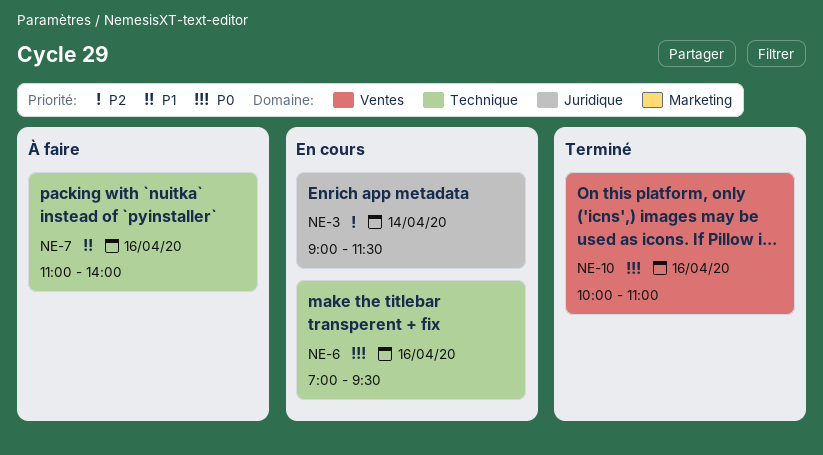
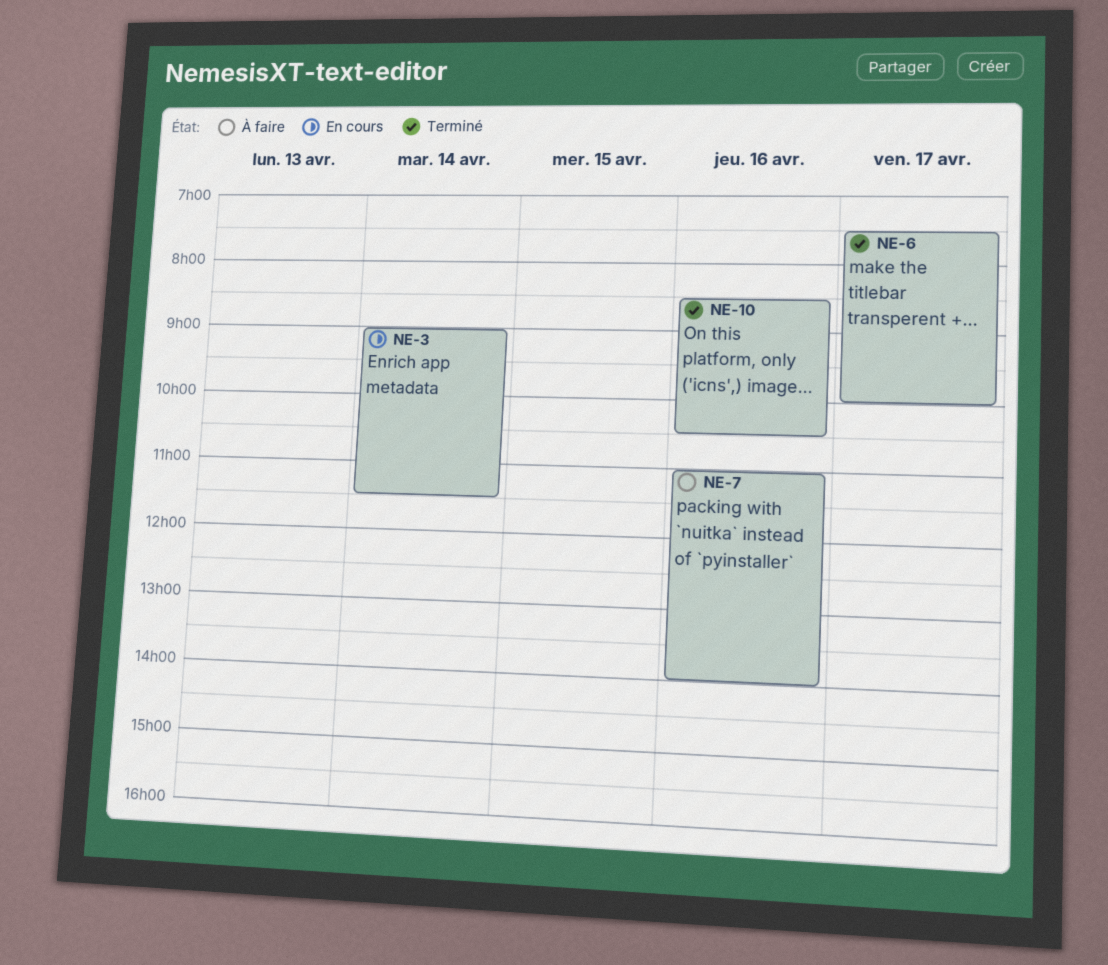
NE-6, status: En cours -> Terminé
NE-6, day: Apr 16 -> Apr 17
NE-6, begins: 07:00 -> 07:30
NE-6, ends: 09:30 -> 10:00
NE-10, begins: 10:00 -> 08:30
NE-10, ends: 11:00 -> 10:30

